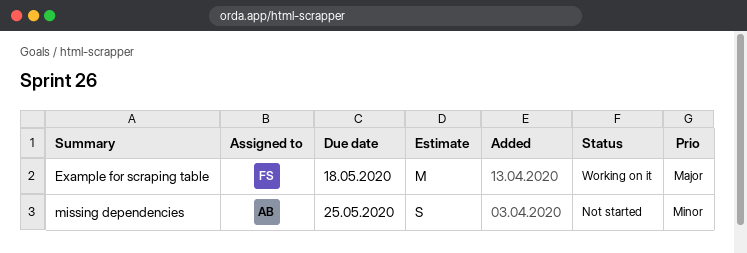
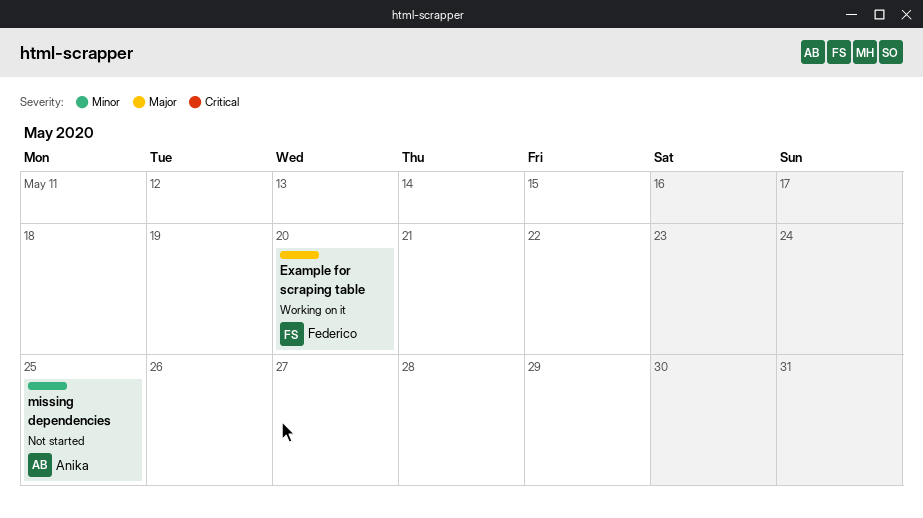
Example for scraping table, due: May 18 -> May 20

